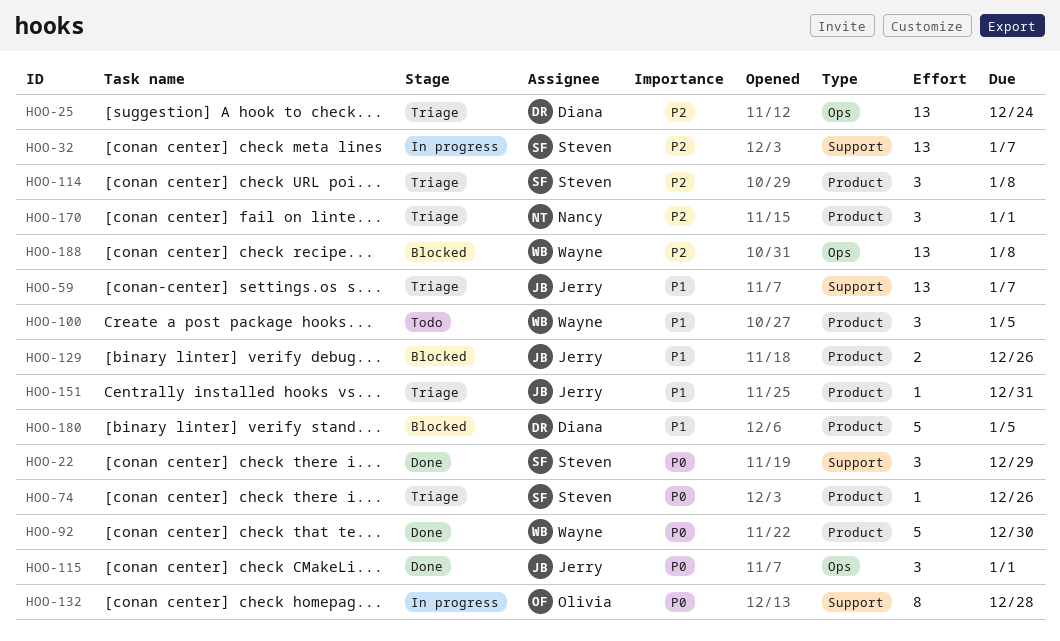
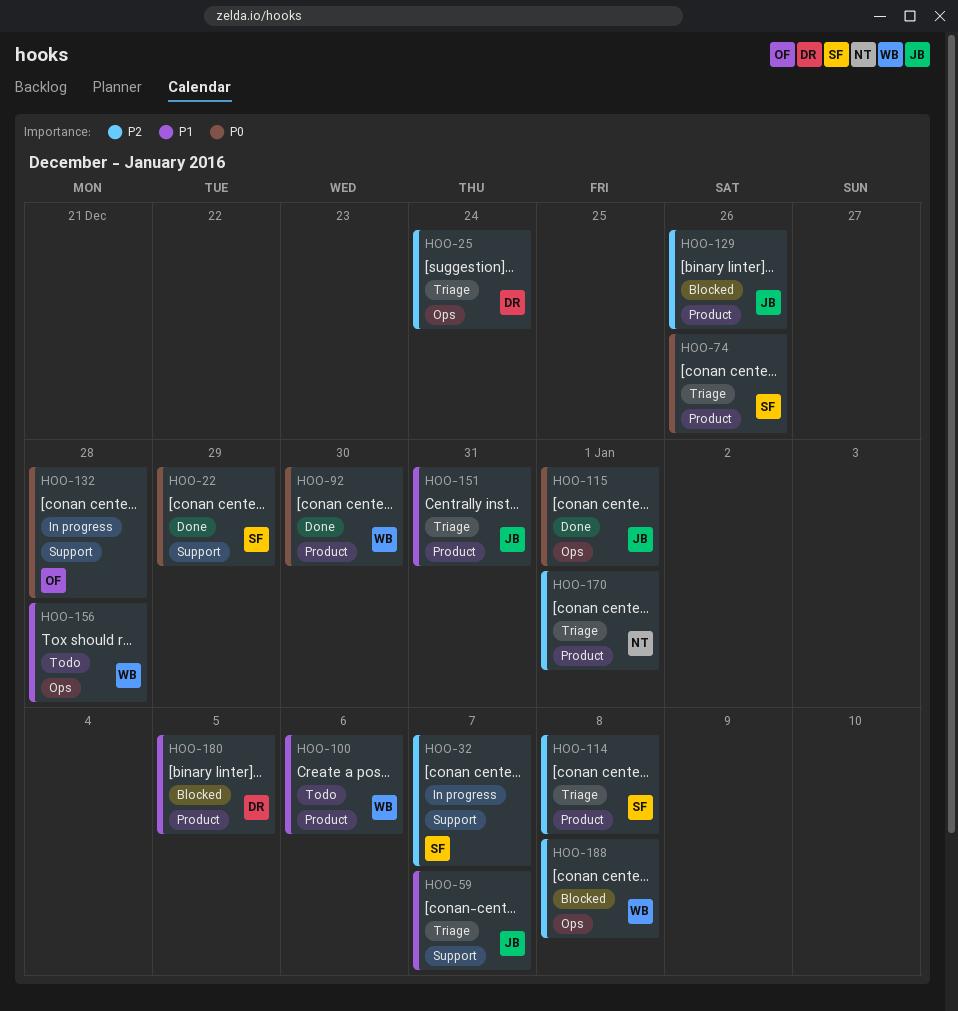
HOO-100, due: Jan 5 -> Jan 6
HOO-129, priority: P1 -> P2
HOO-156: none -> present

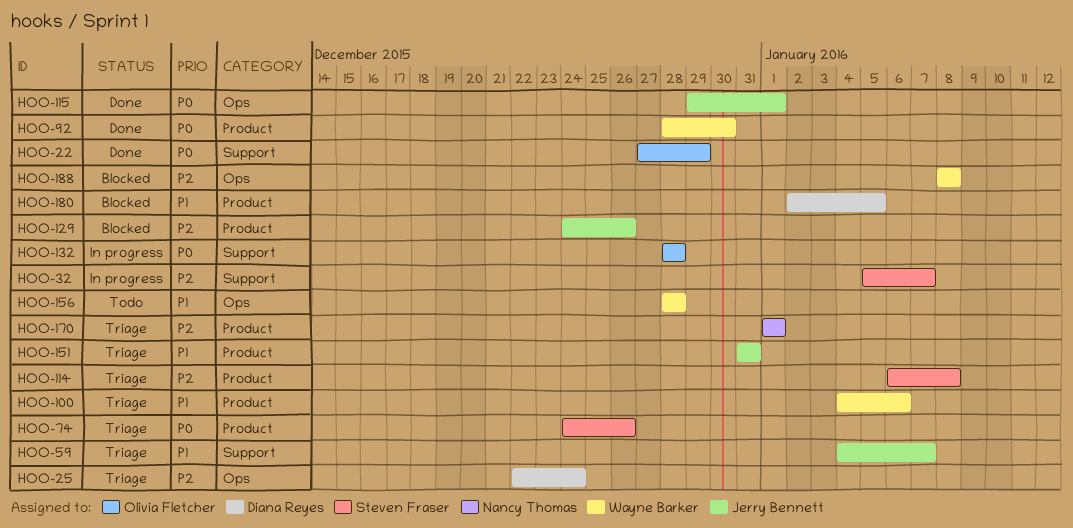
HOO-22, owner: Steven Fraser -> Olivia Fletcher
HOO-100, status: Todo -> Triage

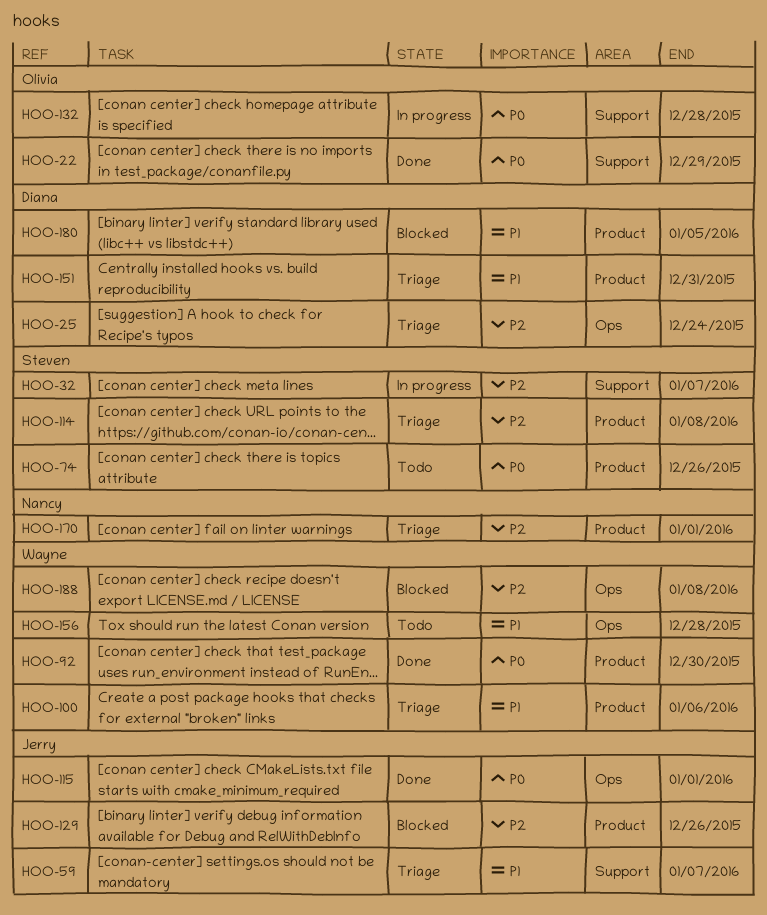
HOO-74, status: Triage -> Todo
HOO-151, owner: Jerry Bennett -> Diana Reyes

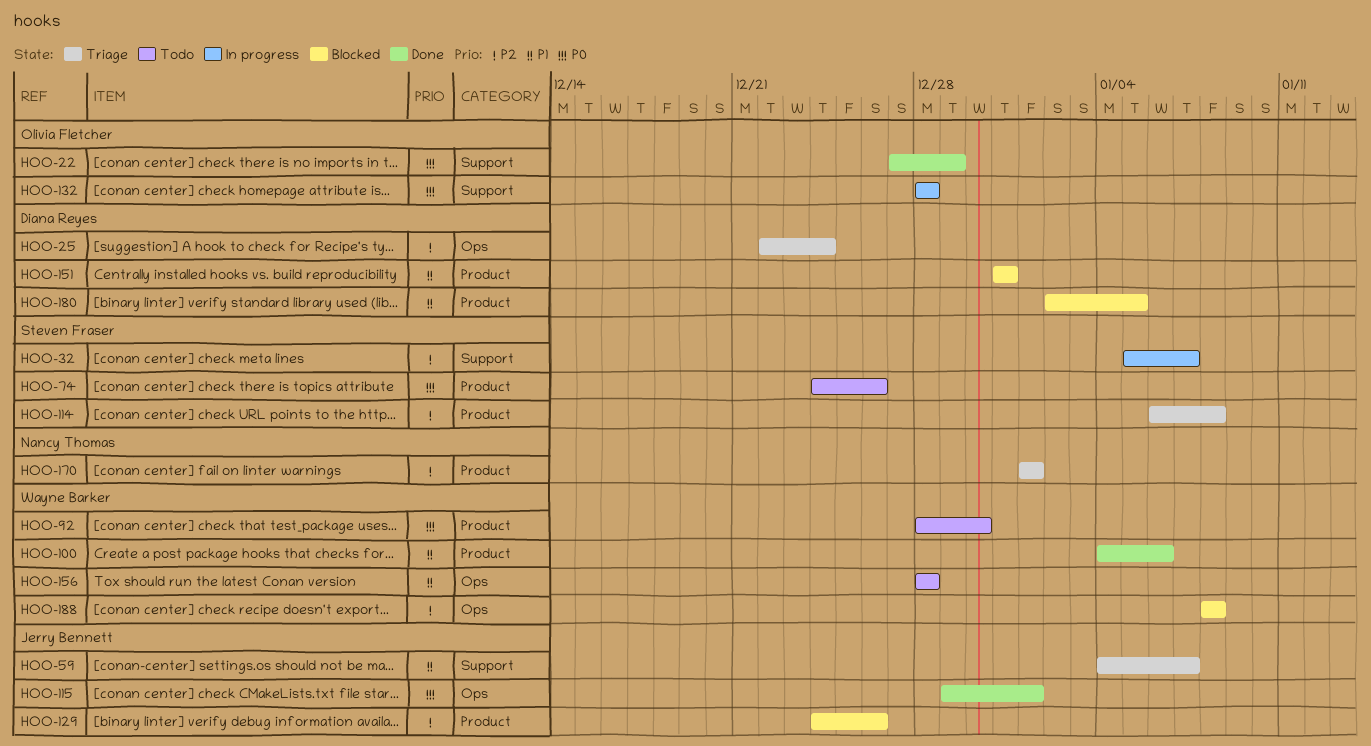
HOO-92, status: Done -> Todo
HOO-100, status: Triage -> Done
HOO-151, status: Triage -> Blocked

